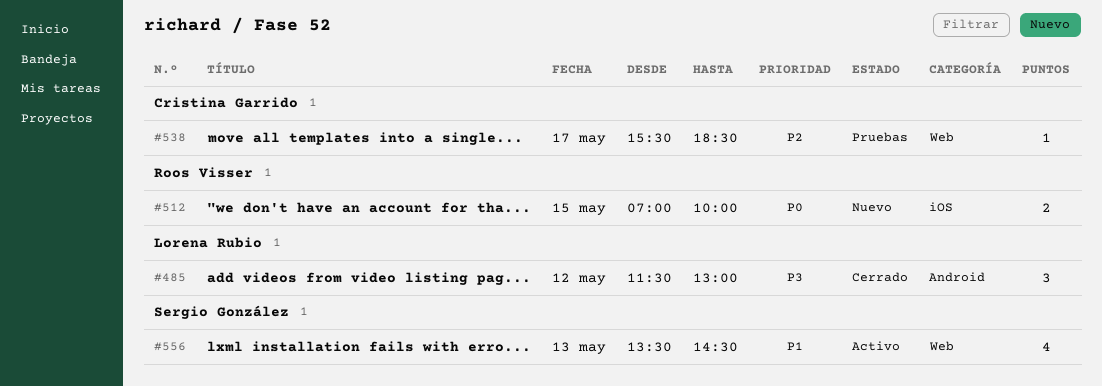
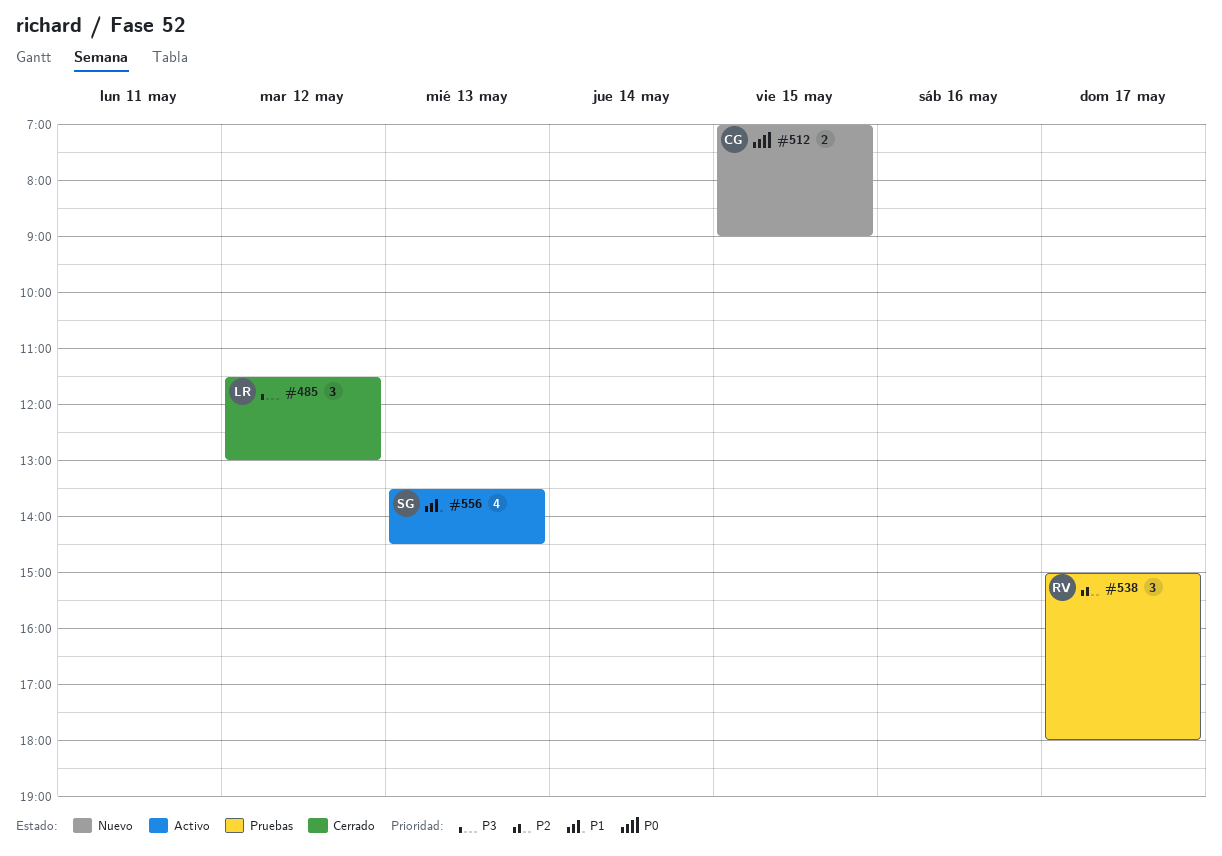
#512, owner: Roos Visser -> Cristina Garrido
#512, ends: 10:00 -> 09:00
#538, owner: Cristina Garrido -> Roos Visser
#538, estimate: 1 -> 3
#538, begins: 15:30 -> 15:00
#538, ends: 18:30 -> 18:00

